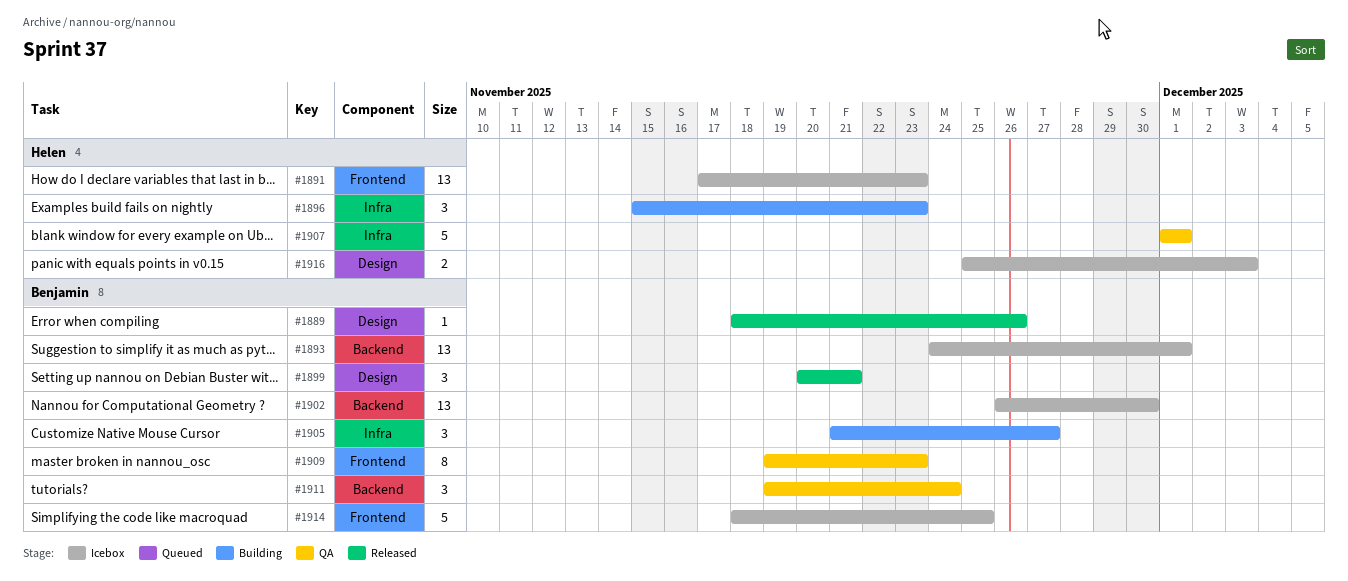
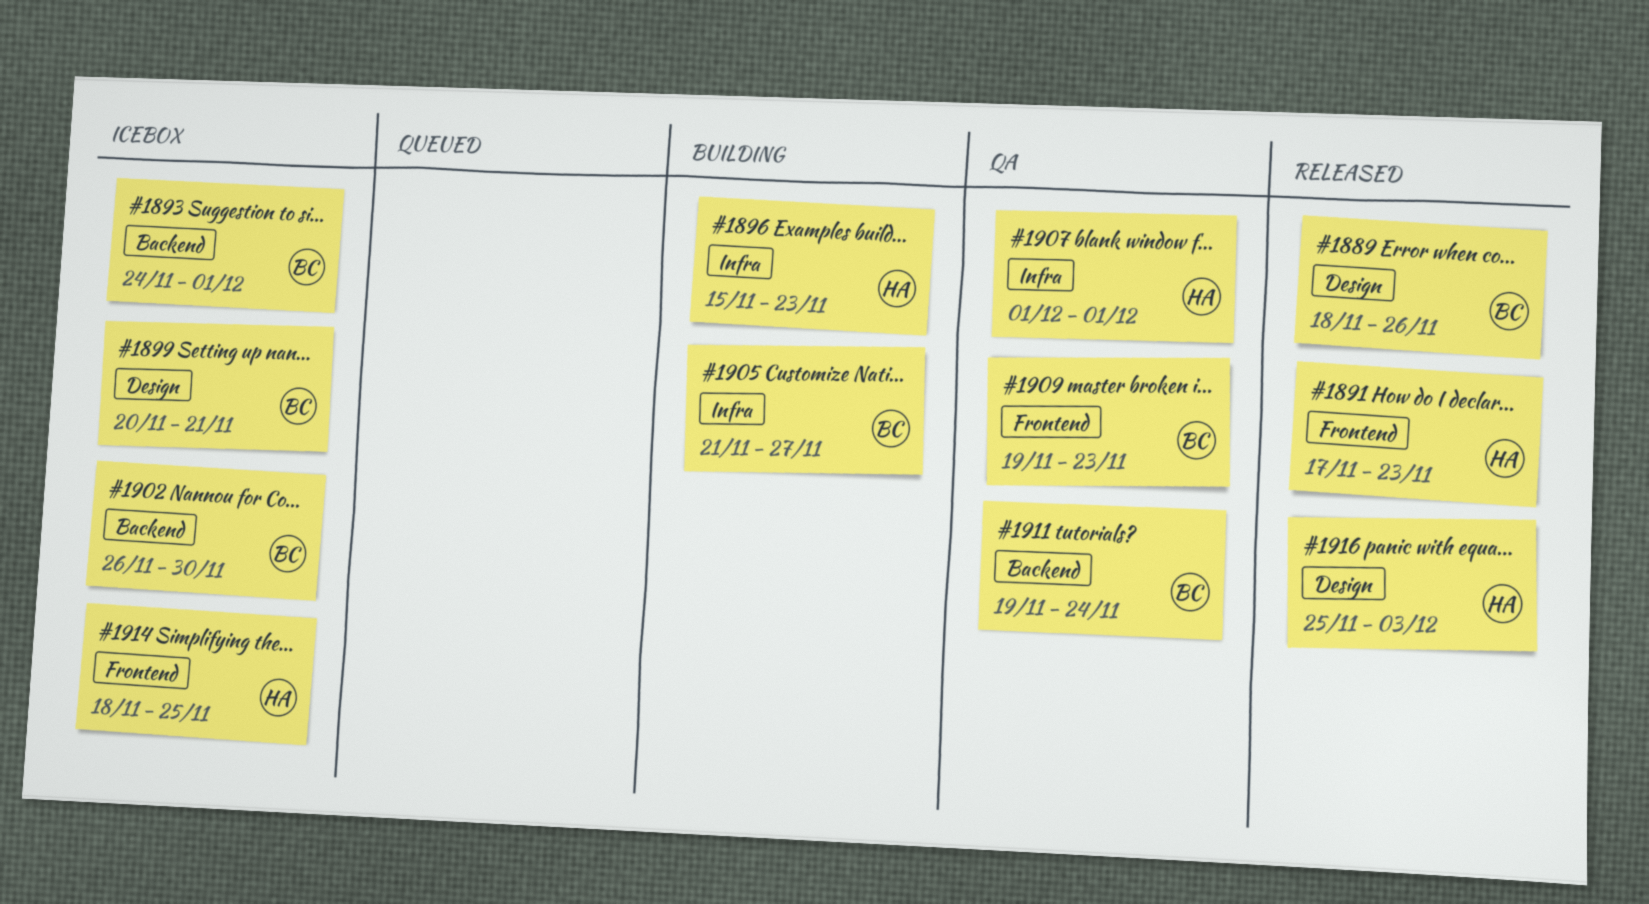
#1891, status: Icebox -> Released
#1899, status: Released -> Icebox
#1914, owner: Benjamin -> Helen
#1916, status: Icebox -> Released

